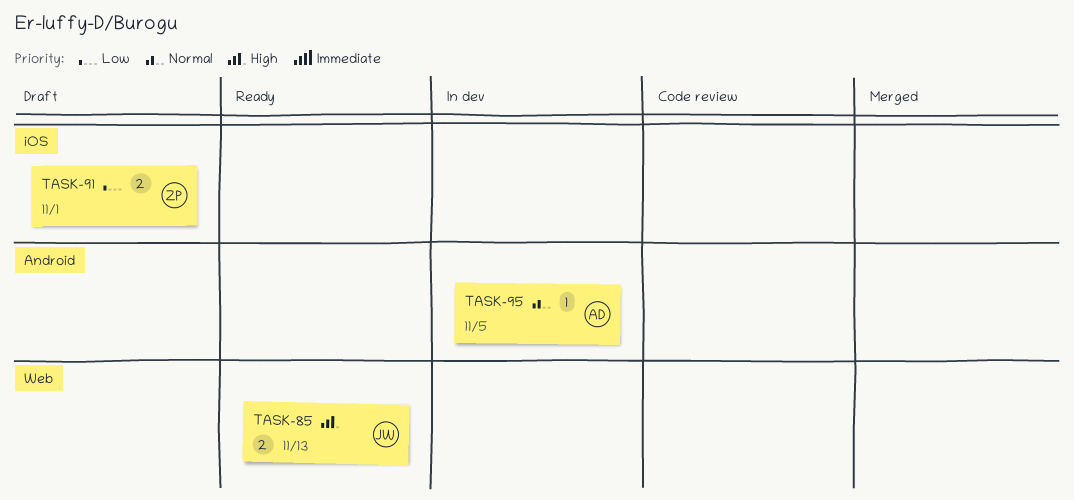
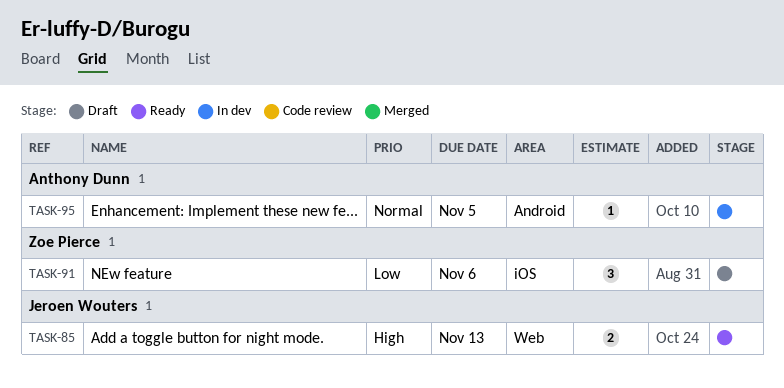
TASK-91, estimate: 2 -> 3
TASK-91, due: Nov 1 -> Nov 6

